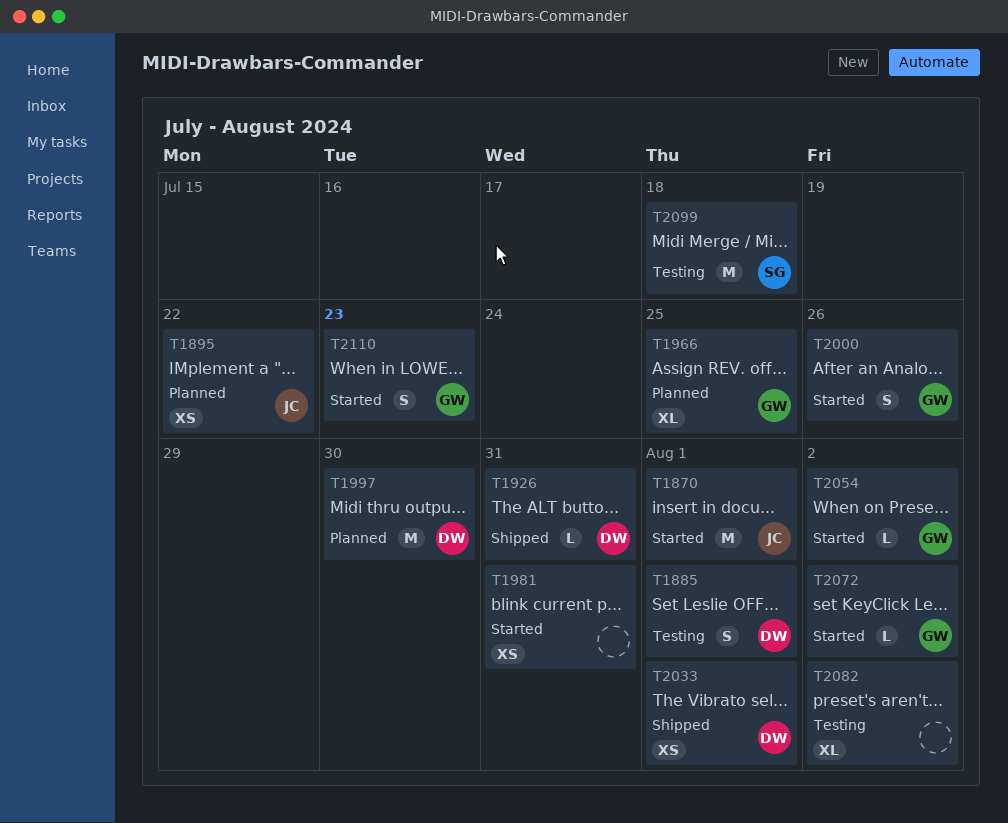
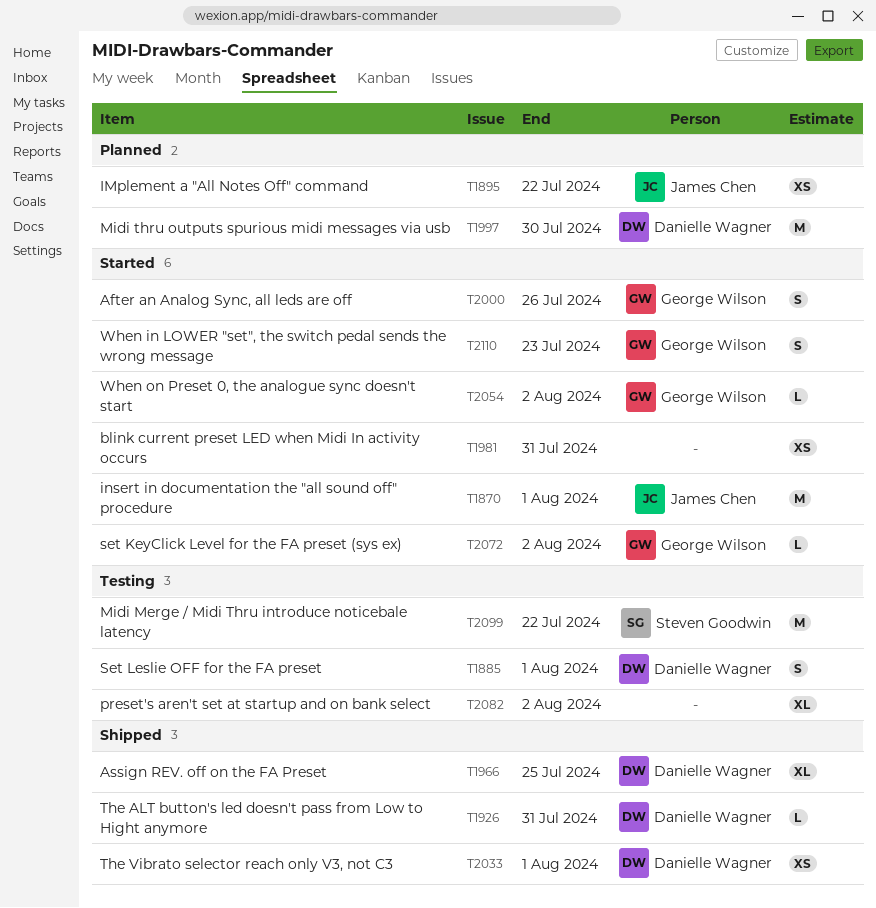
T1966, status: Planned -> Shipped
T1966, owner: George Wilson -> Danielle Wagner
T2099, due: Jul 18 -> Jul 22

